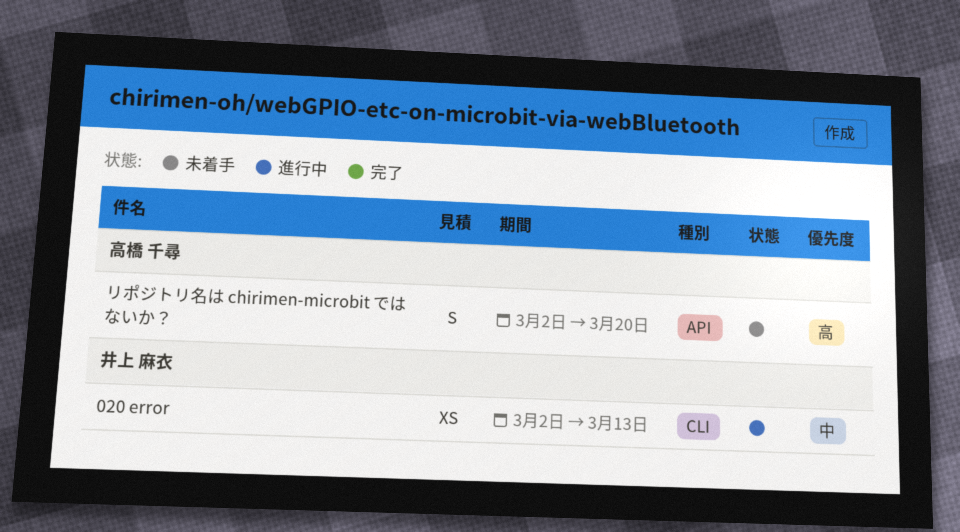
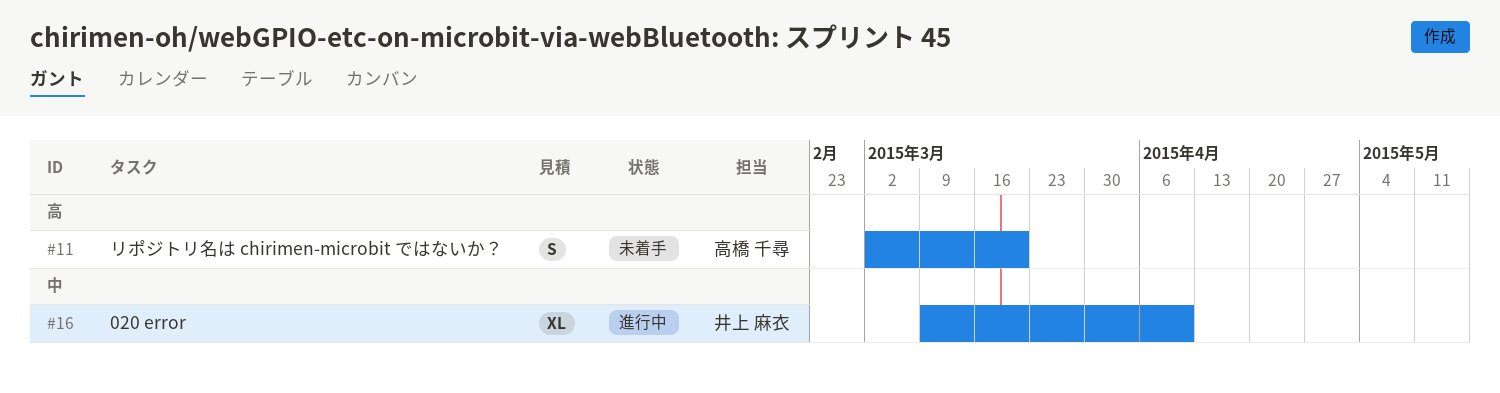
020 error, estimate: XS -> XL
020 error, start: Mar 2 -> Mar 9
020 error, due: Mar 13 -> Apr 10

